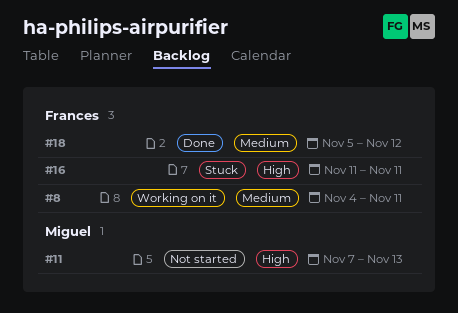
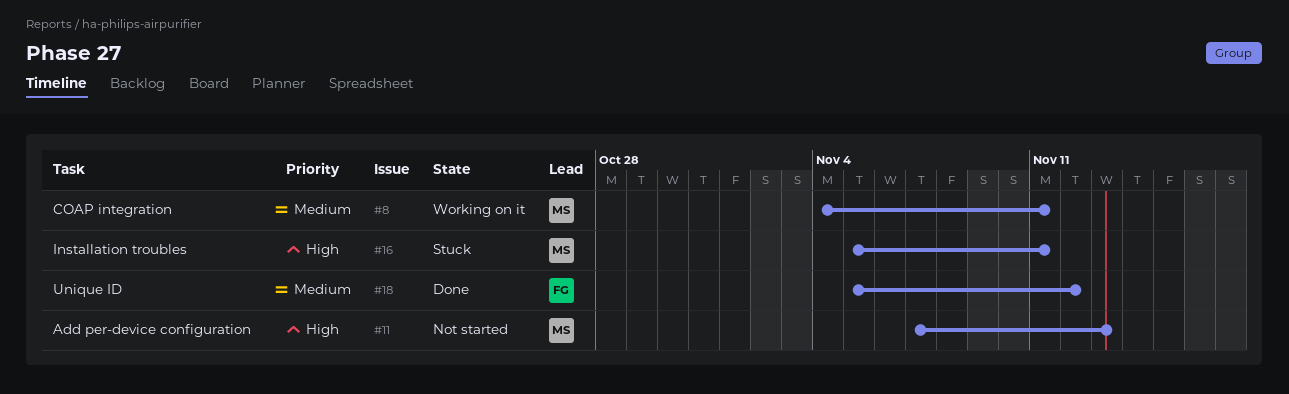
#8, owner: Frances -> Miguel
#16, owner: Frances -> Miguel
#16, start: Nov 11 -> Nov 5

